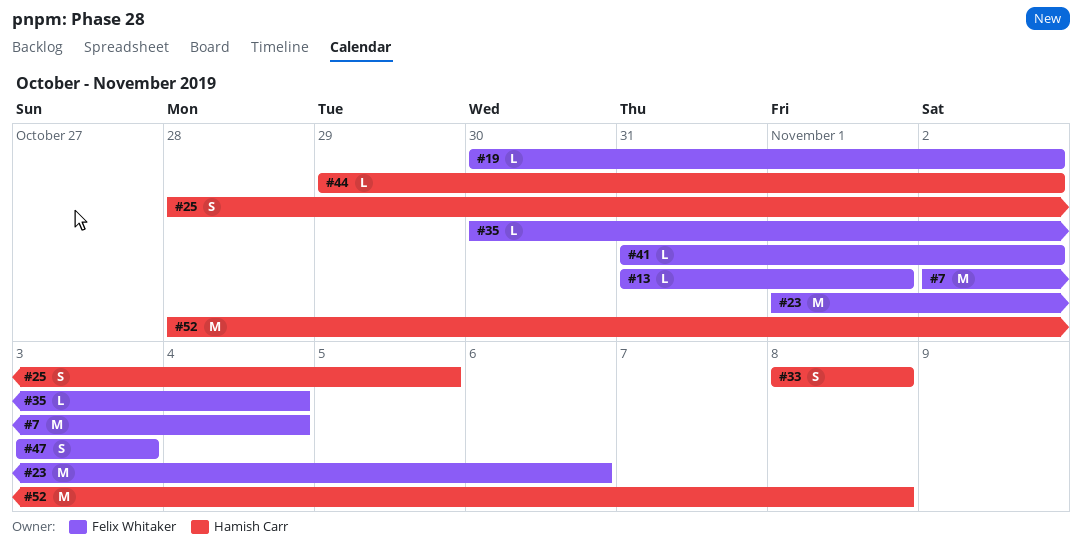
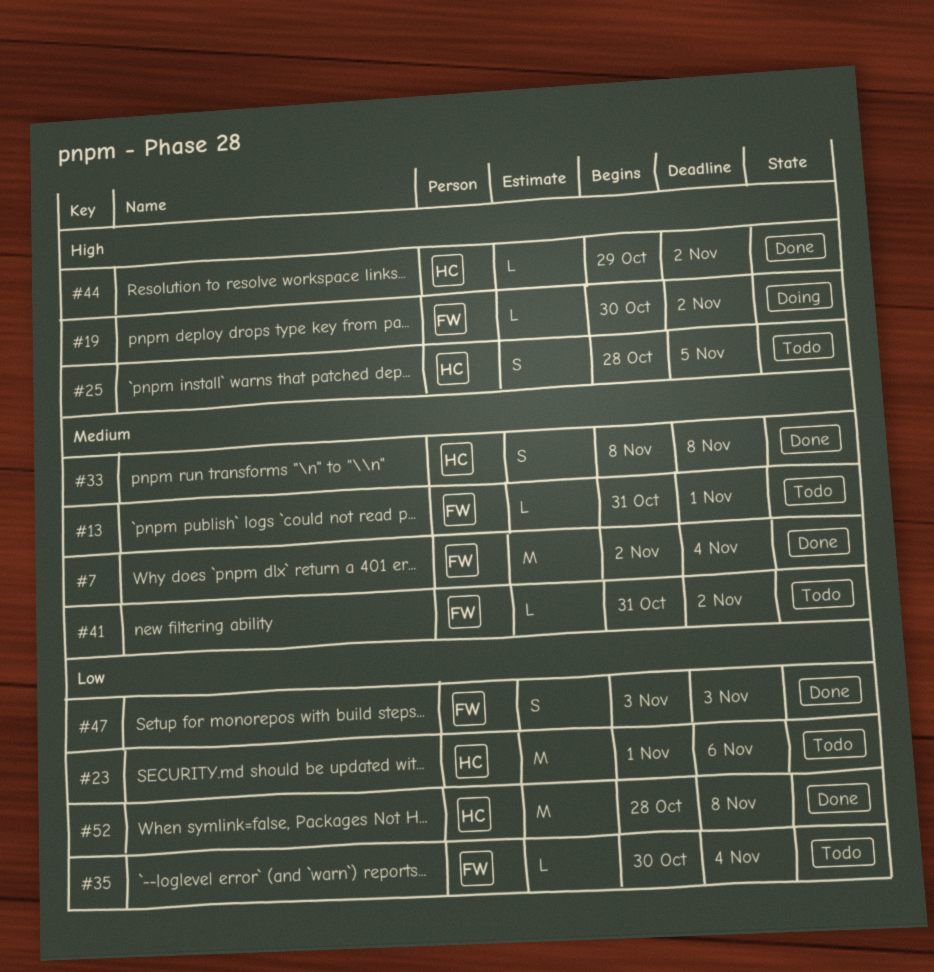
#23, owner: Felix Whitaker -> Hamish Carr

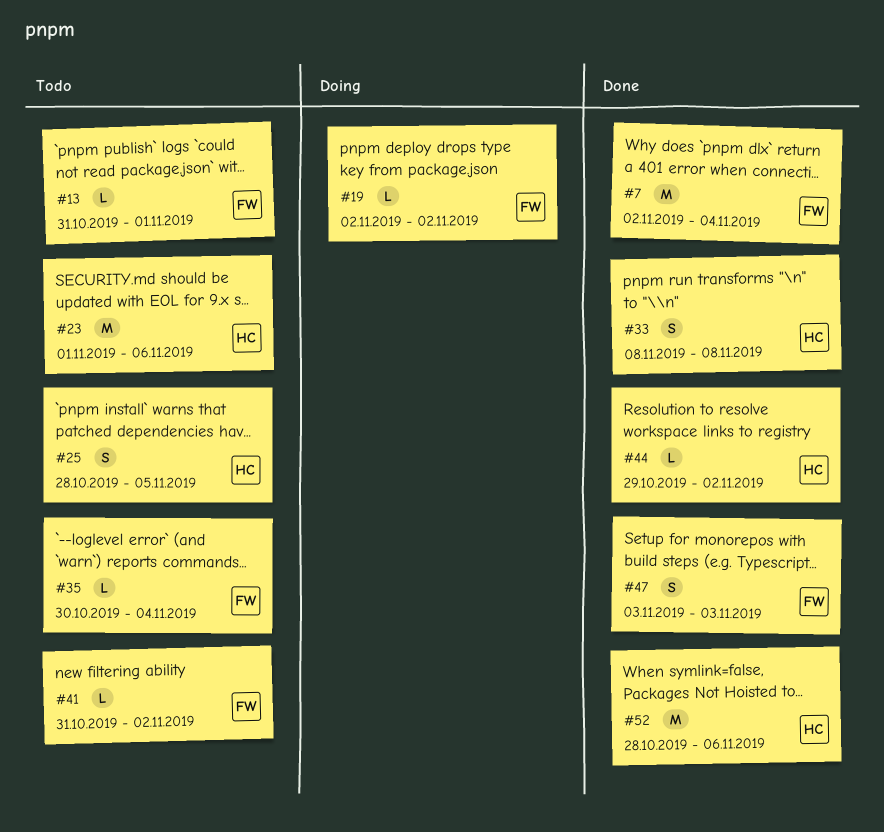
#19, start: Oct 30 -> Nov 2
#52, due: Nov 8 -> Nov 6

